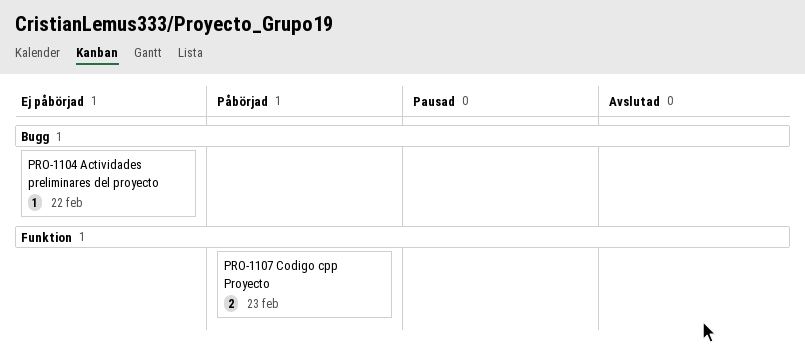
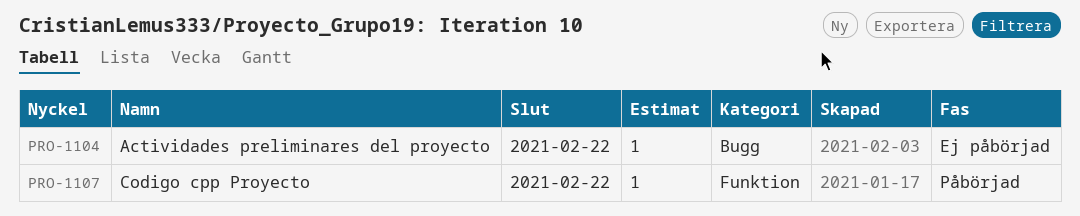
PRO-1107, estimate: 2 -> 1
PRO-1107, due: Feb 23 -> Feb 22

